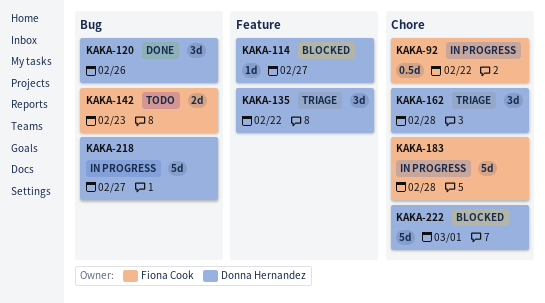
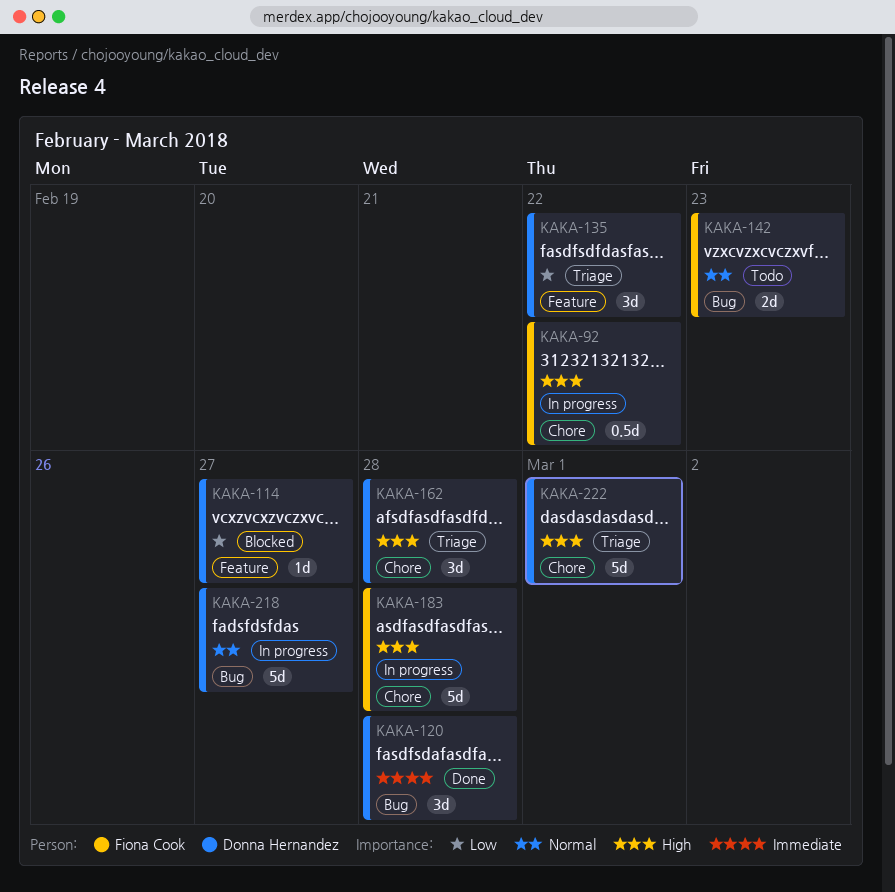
KAKA-120, due: Feb 26 -> Feb 28
KAKA-222, status: Blocked -> Triage

